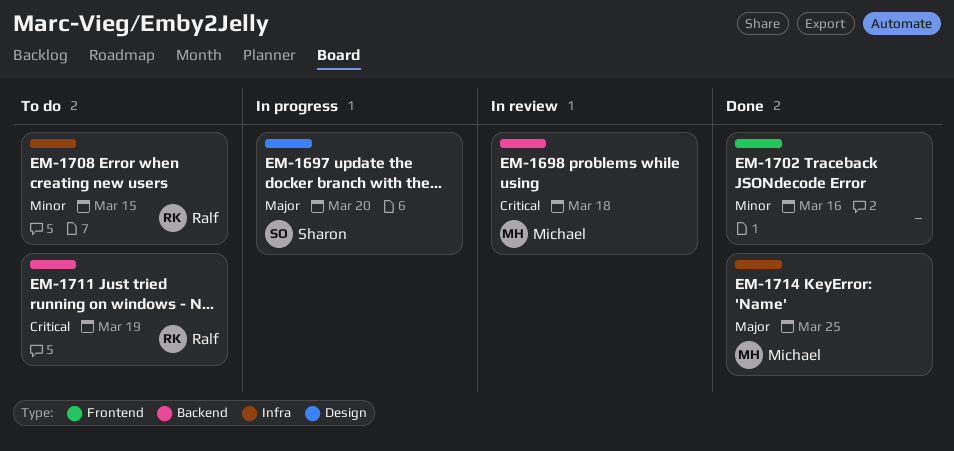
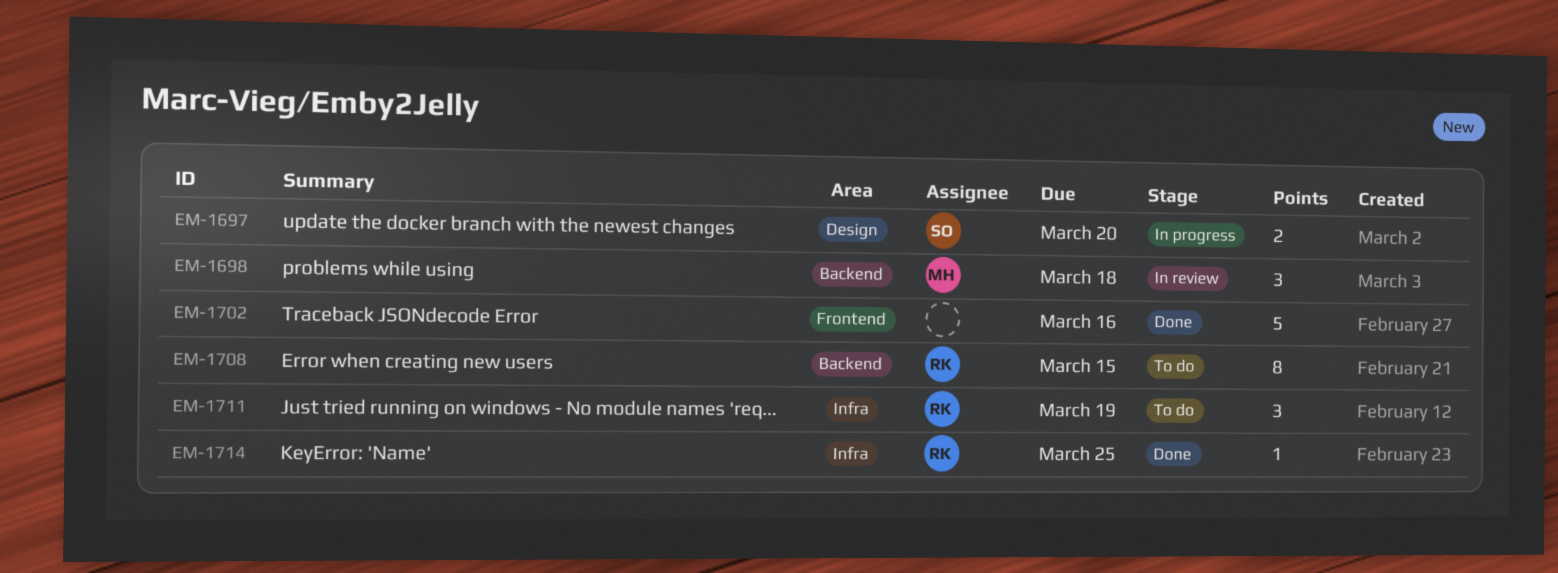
EM-1708, label: Infra -> Backend
EM-1711, label: Backend -> Infra
EM-1714, owner: Michael -> Ralf

